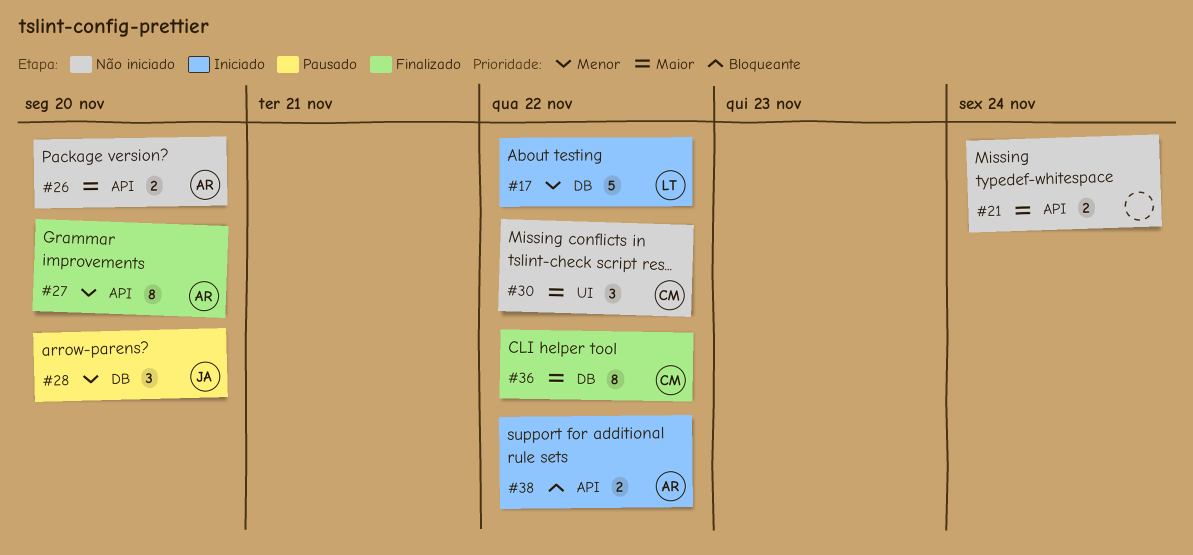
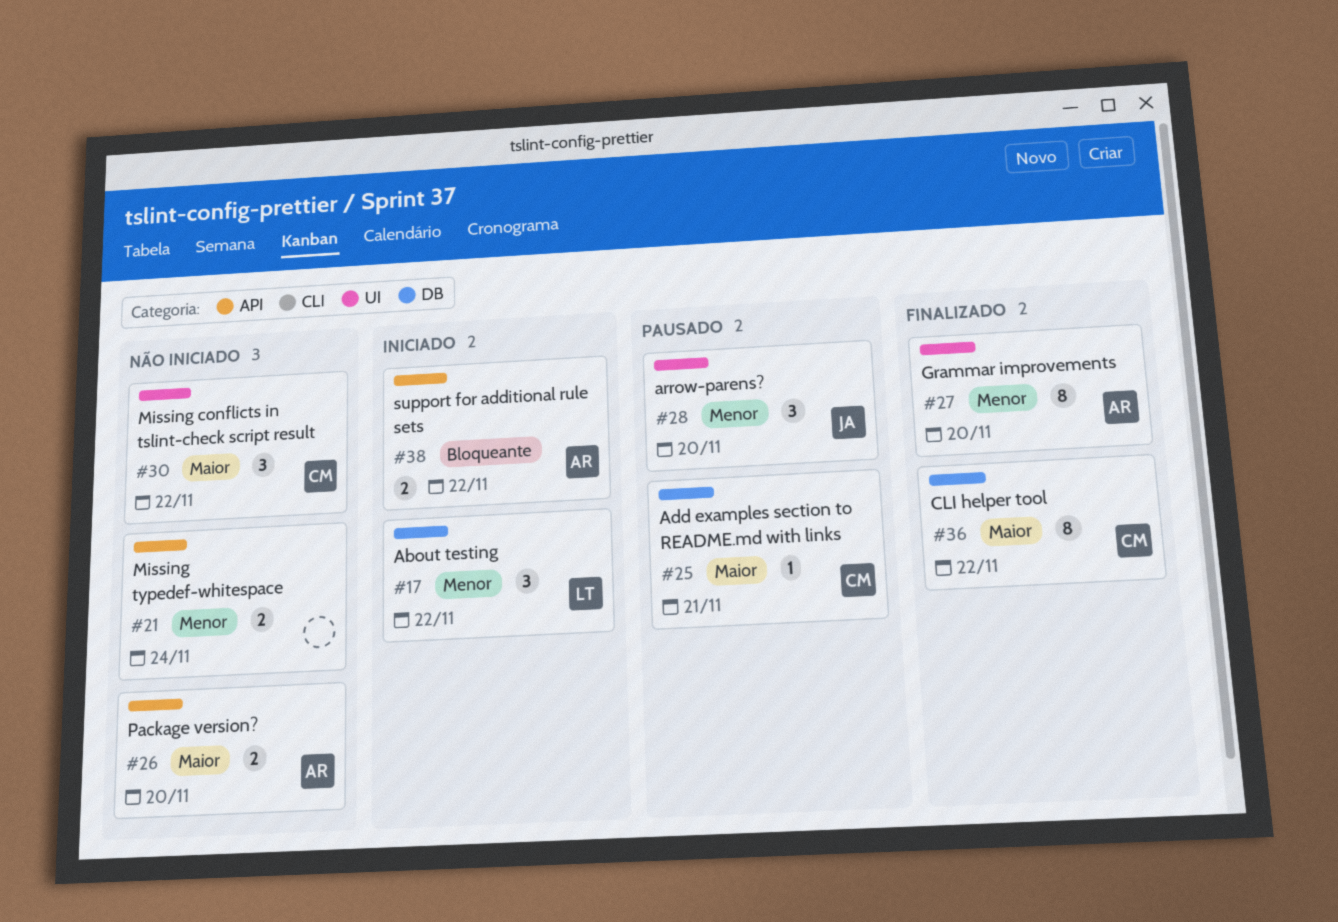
#17, estimate: 5 -> 3
#21, priority: Maior -> Menor
#25: none -> present
#27, label: API -> UI
#28, label: DB -> UI

